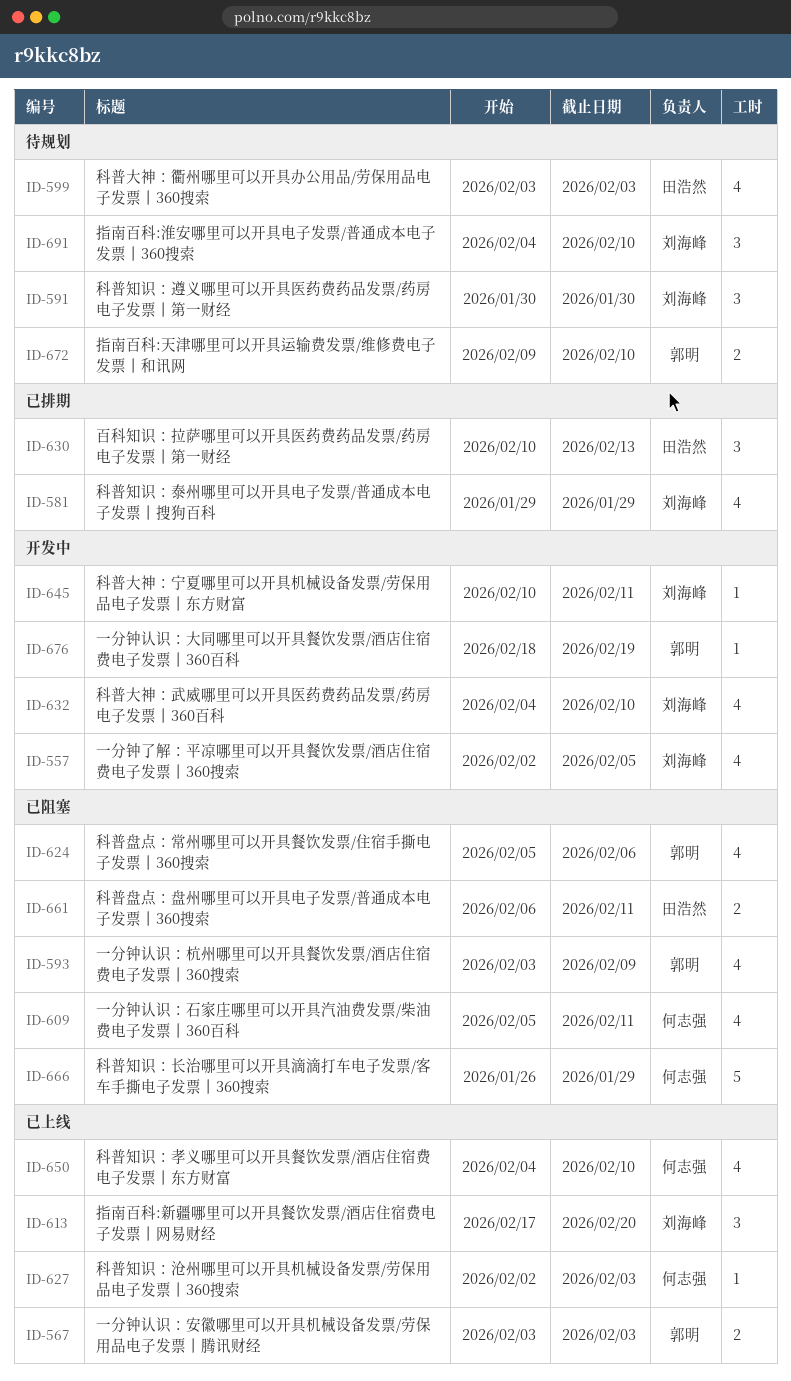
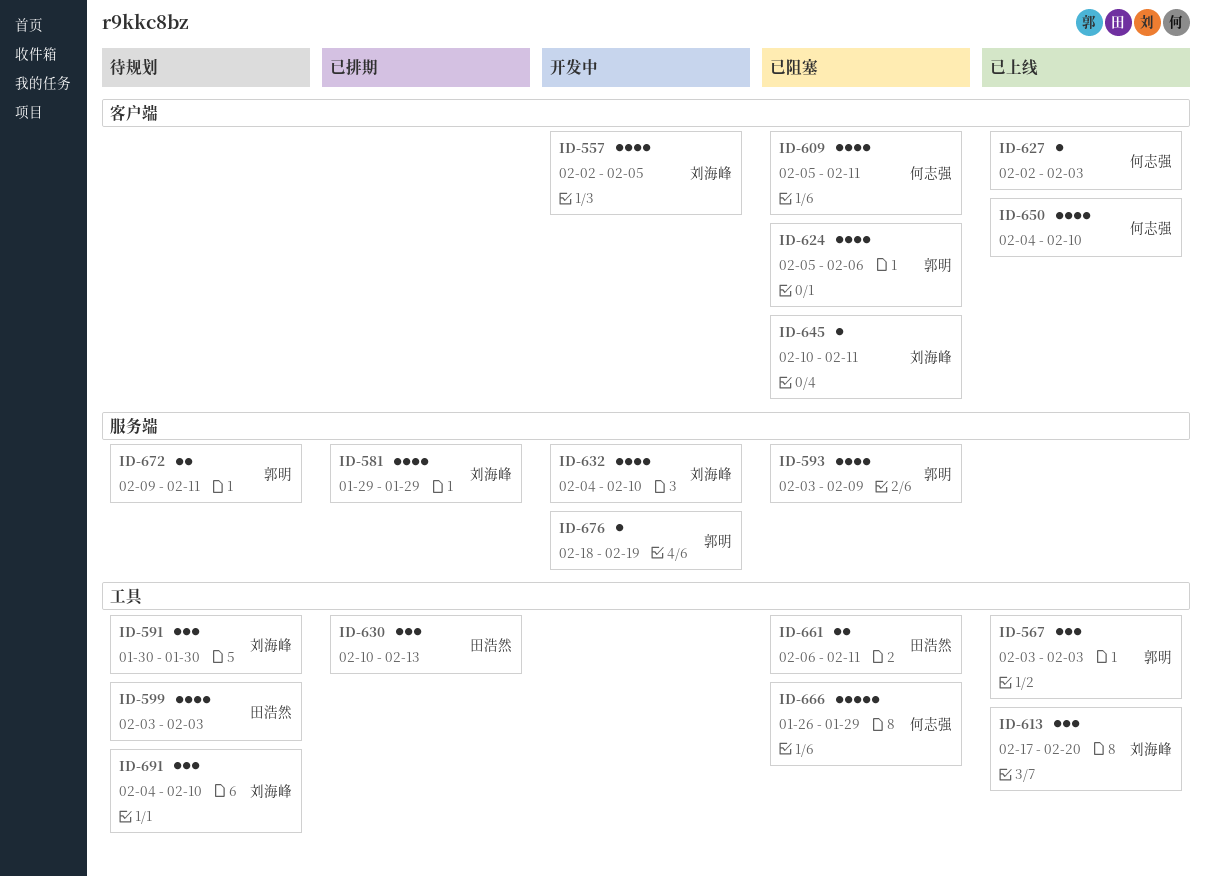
ID-567, estimate: 2 -> 3
ID-645, status: 开发中 -> 已阻塞
ID-672, due: Feb 10 -> Feb 11

